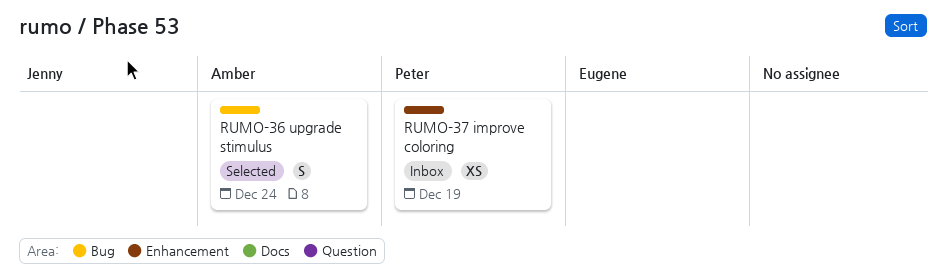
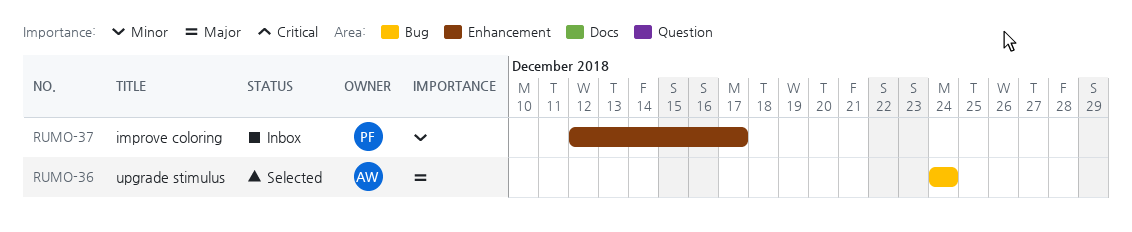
RUMO-37, due: Dec 19 -> Dec 17

